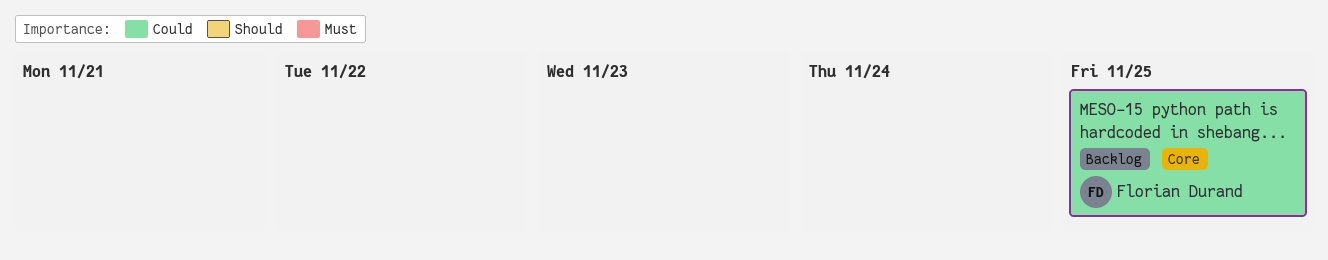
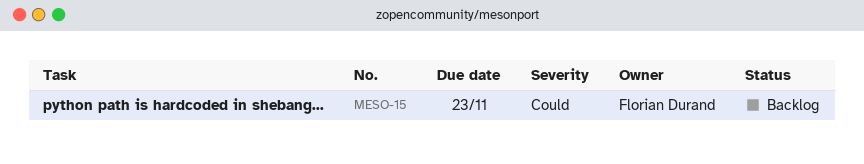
MESO-15, due: Nov 25 -> Nov 23

